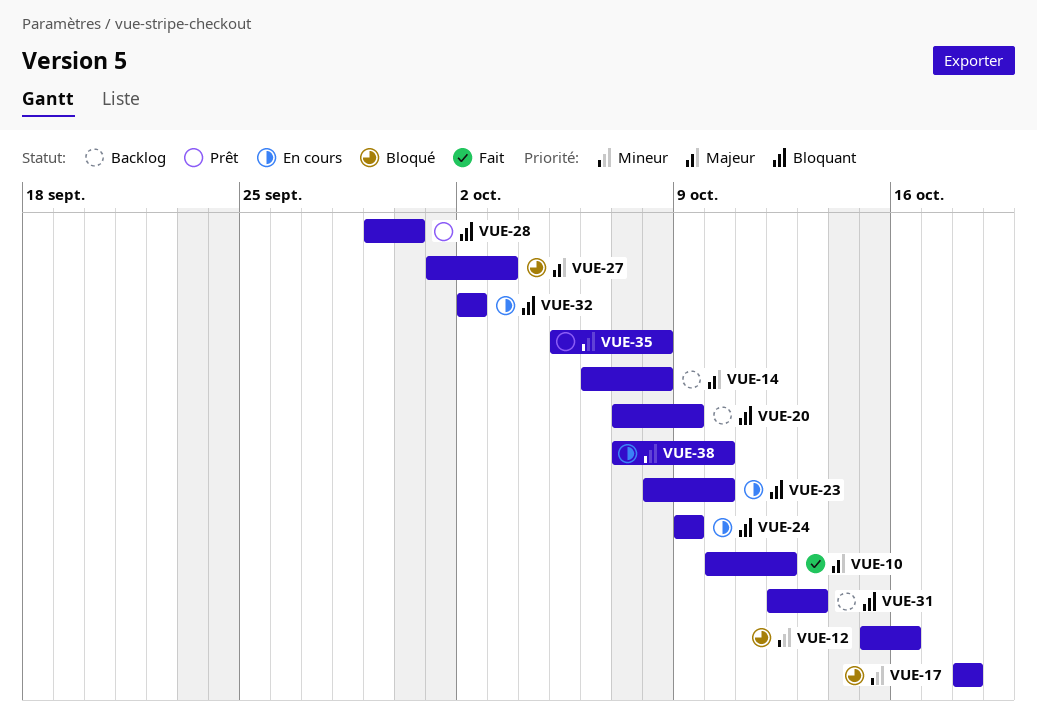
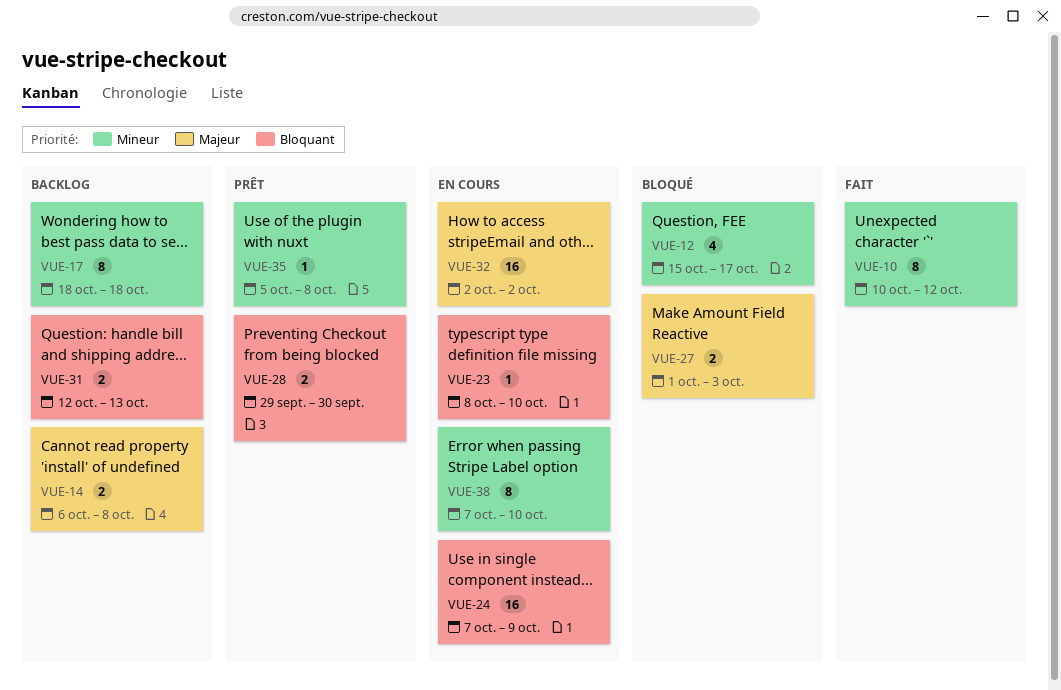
VUE-10, priority: Majeur -> Mineur
VUE-12, due: Oct 16 -> Oct 17
VUE-17, status: Bloqué -> Backlog
VUE-20: present -> none
VUE-24, start: Oct 9 -> Oct 7
VUE-32, priority: Bloquant -> Majeur

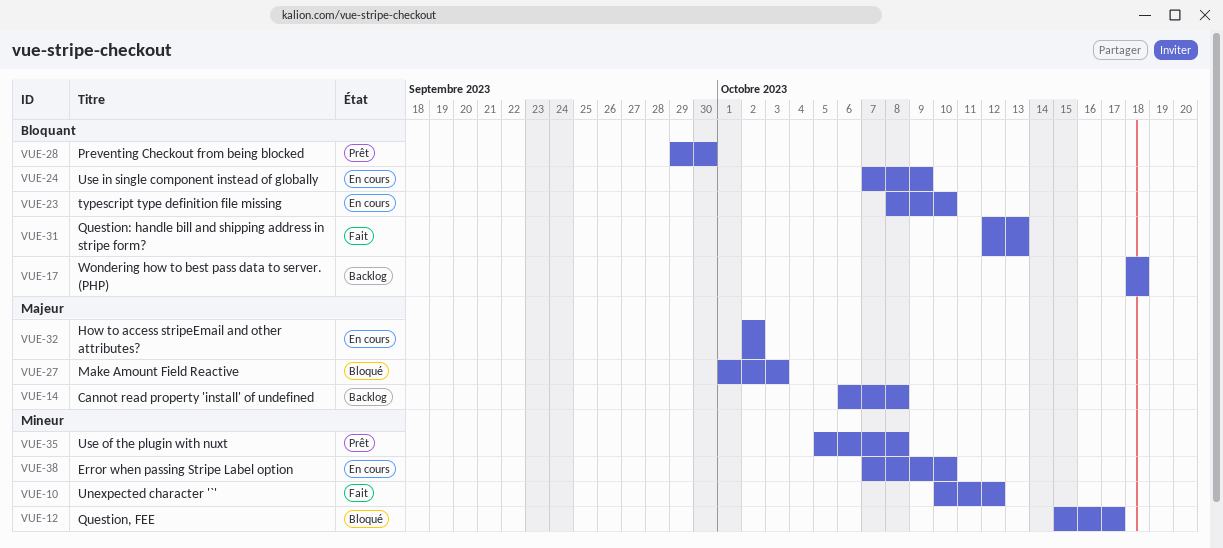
VUE-17, priority: Mineur -> Bloquant
VUE-31, status: Backlog -> Fait

